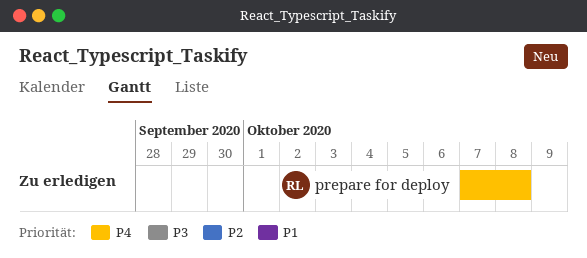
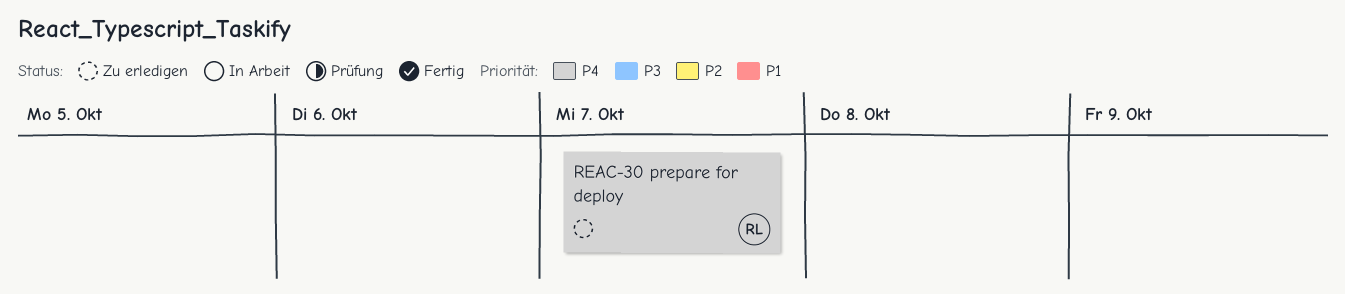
prepare for deploy, due: Oct 8 -> Oct 7

